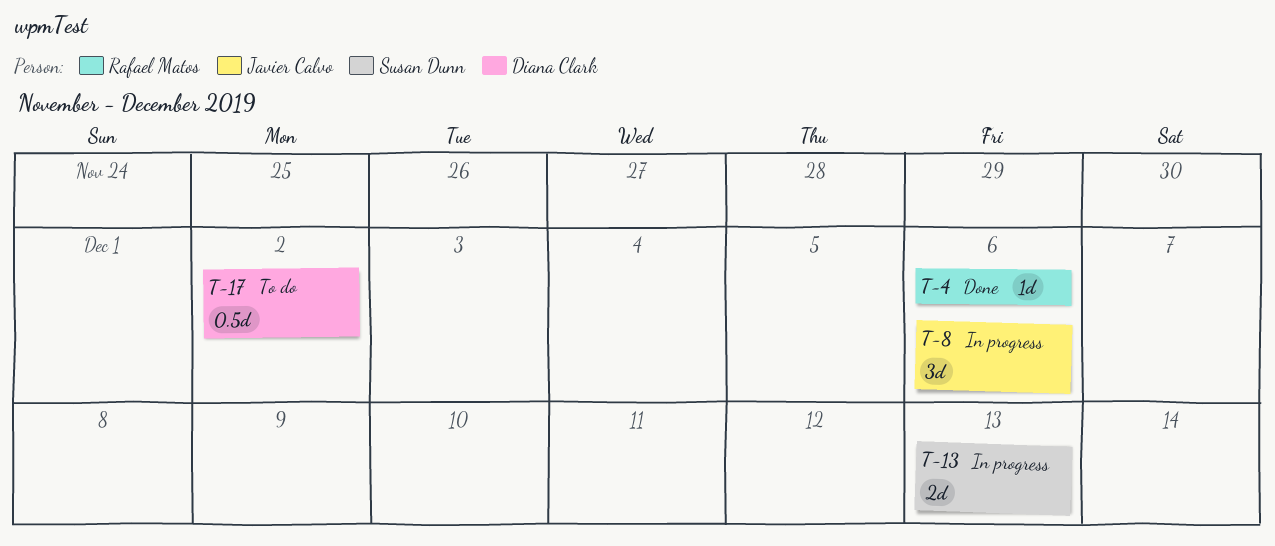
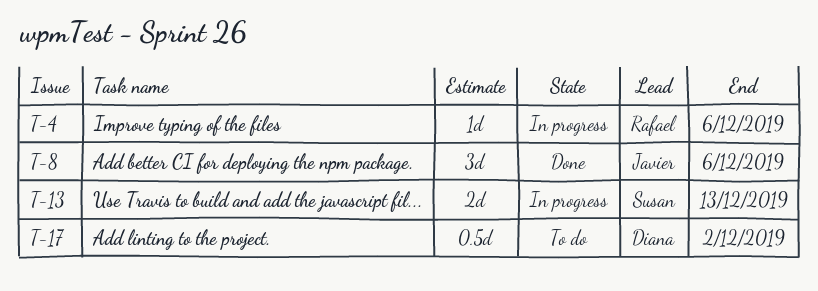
T-4, status: Done -> In progress
T-8, status: In progress -> Done

